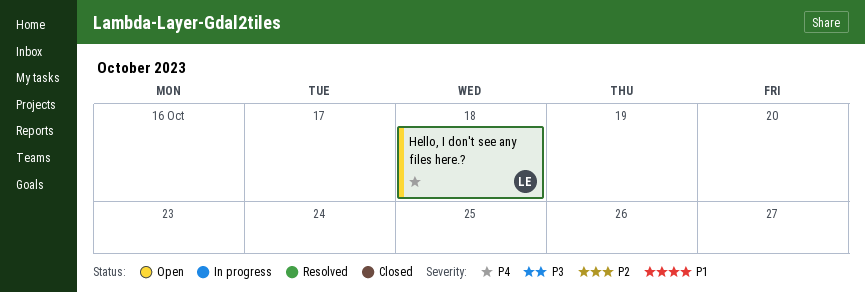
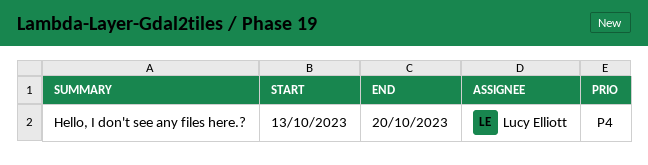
Hello, I don't see any files here.?, due: Oct 18 -> Oct 20

